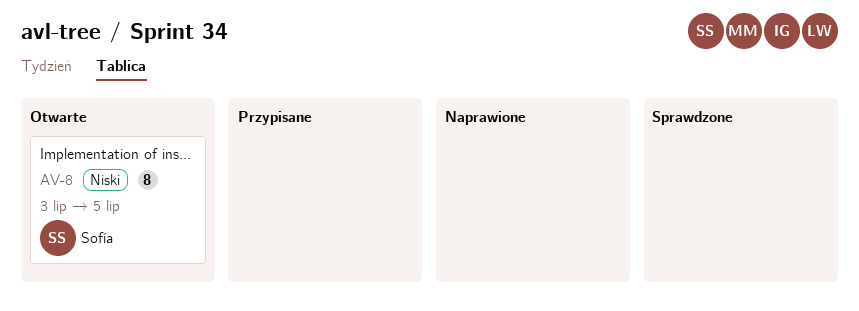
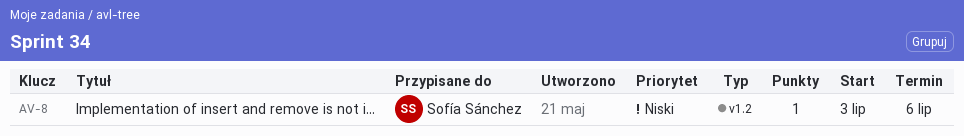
AV-8, estimate: 8 -> 1
AV-8, due: Jul 5 -> Jul 6

